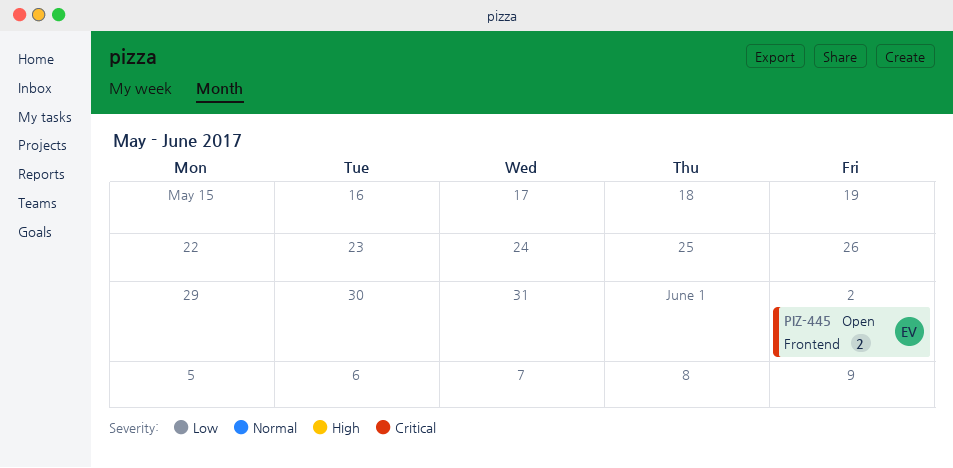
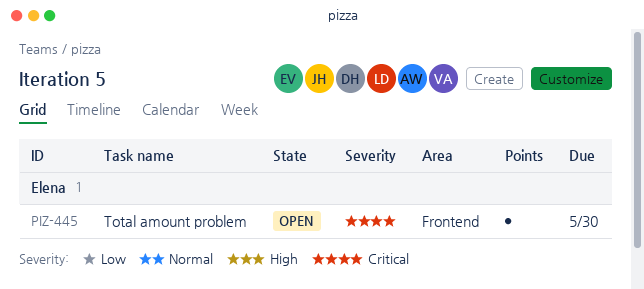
PIZ-445, estimate: 2 -> 1
PIZ-445, due: Jun 2 -> May 30

